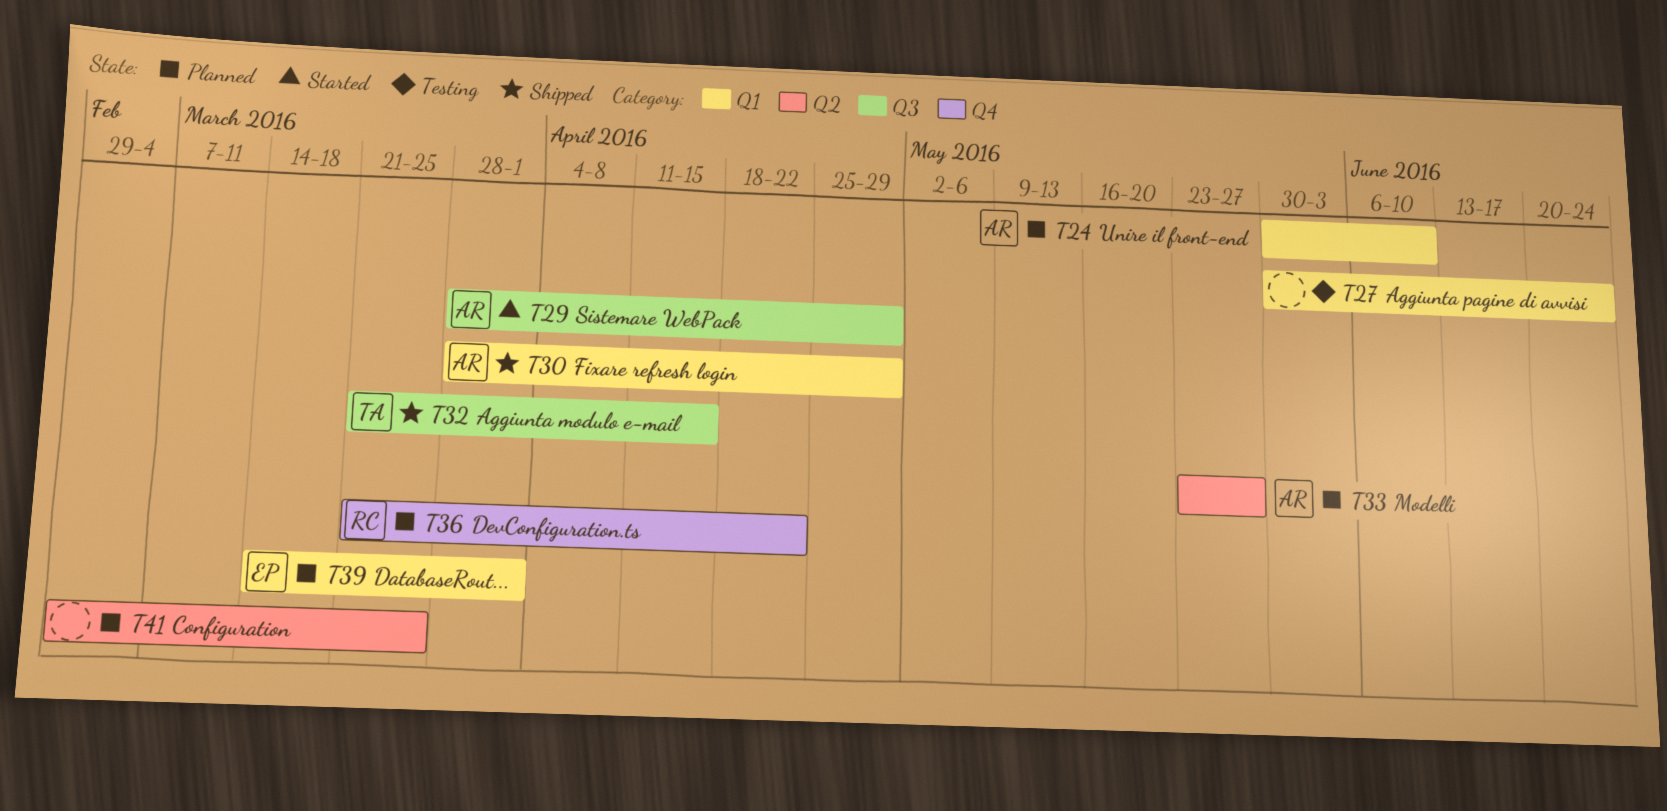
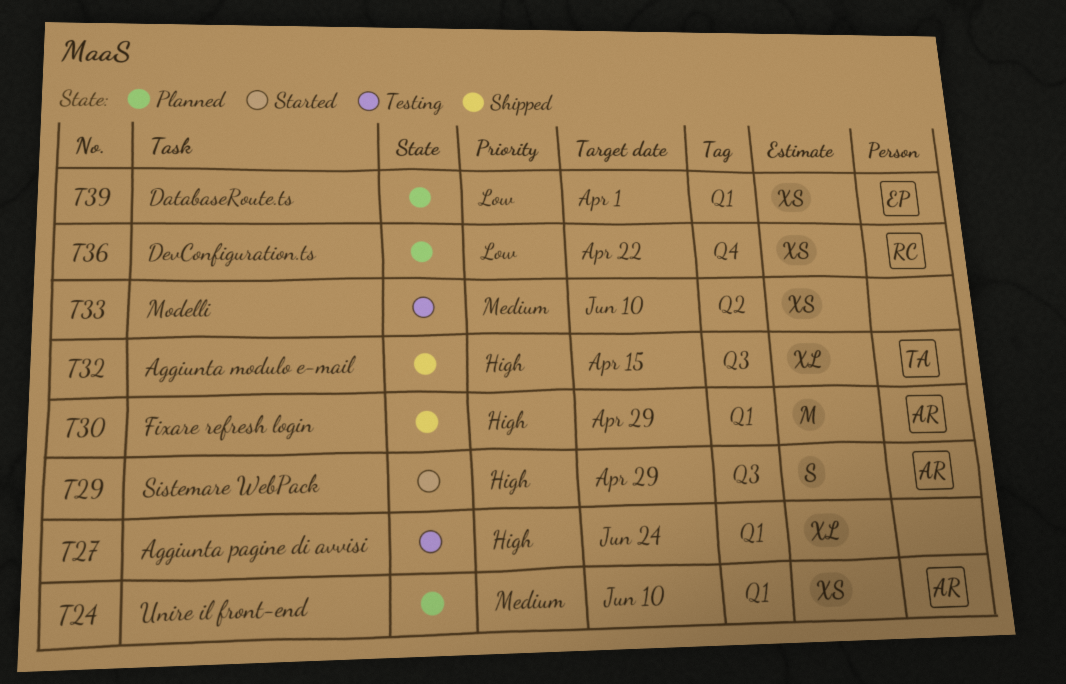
T33, status: Planned -> Testing
T33, owner: AR -> none
T33, due: May 27 -> Jun 10
T41: present -> none

